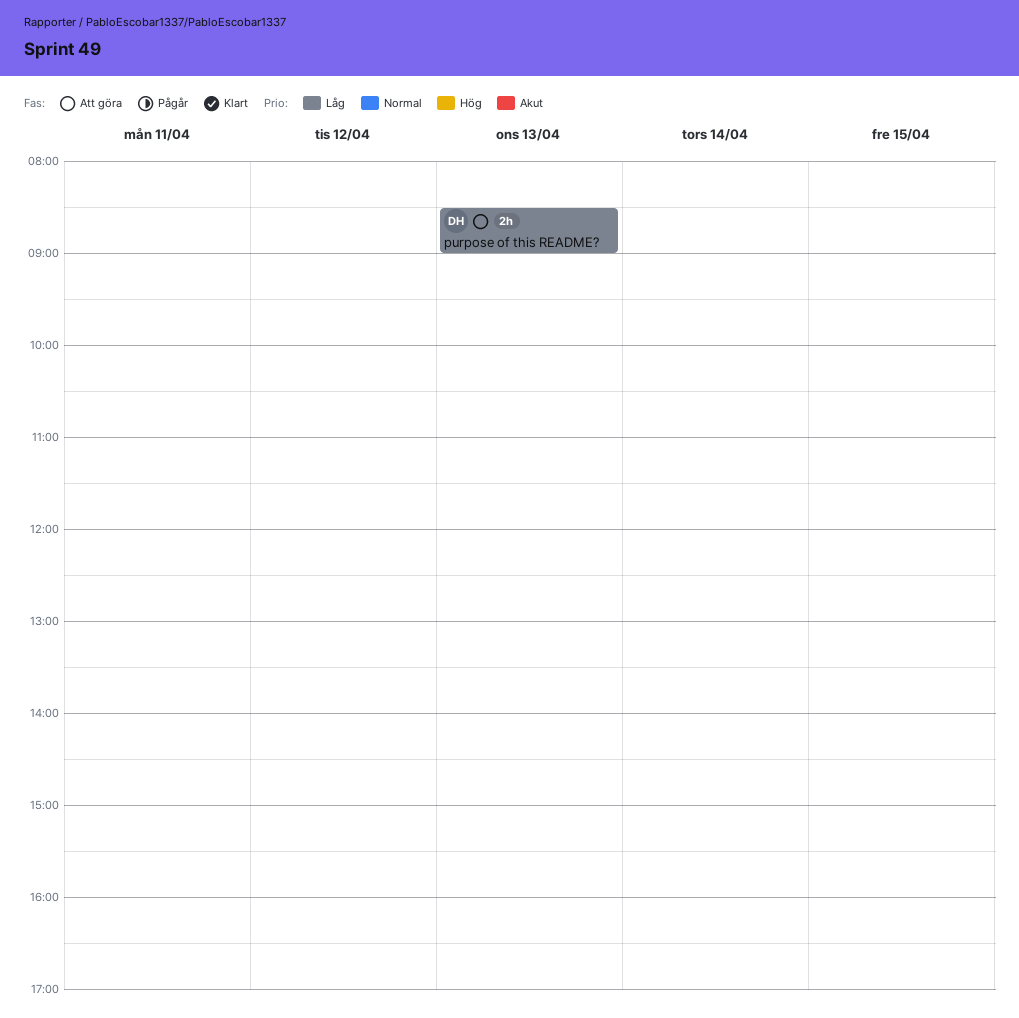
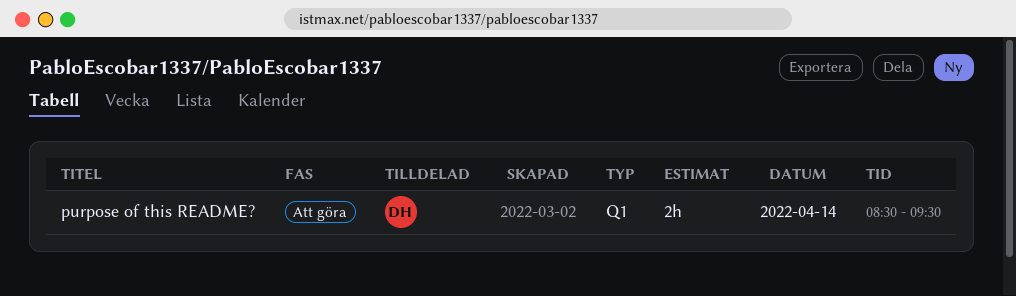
purpose of this README?, day: Apr 13 -> Apr 14
purpose of this README?, ends: 09:00 -> 09:30

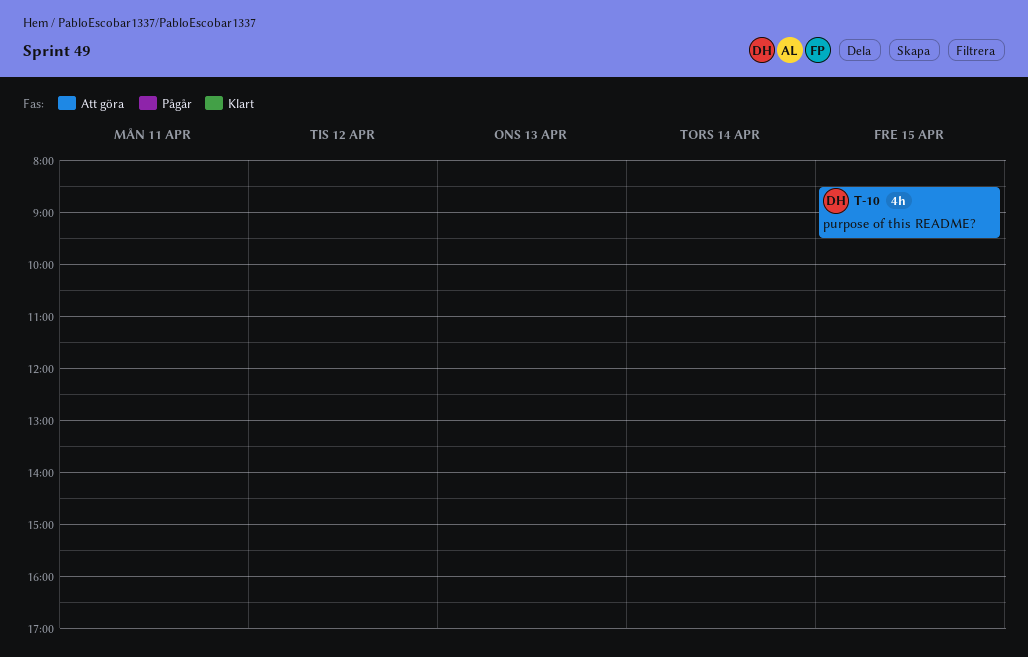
purpose of this README?, estimate: 2h -> 4h
purpose of this README?, day: Apr 14 -> Apr 15

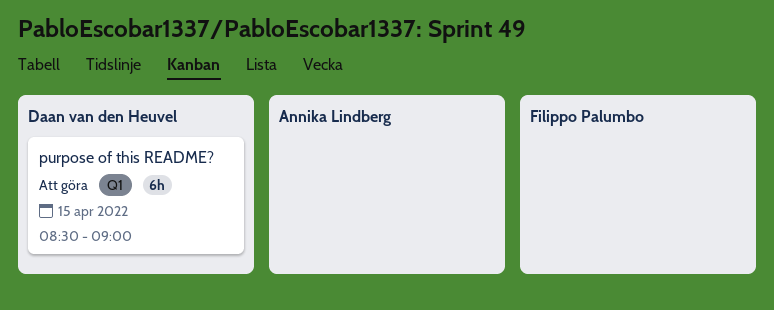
purpose of this README?, estimate: 4h -> 6h
purpose of this README?, ends: 09:30 -> 09:00

